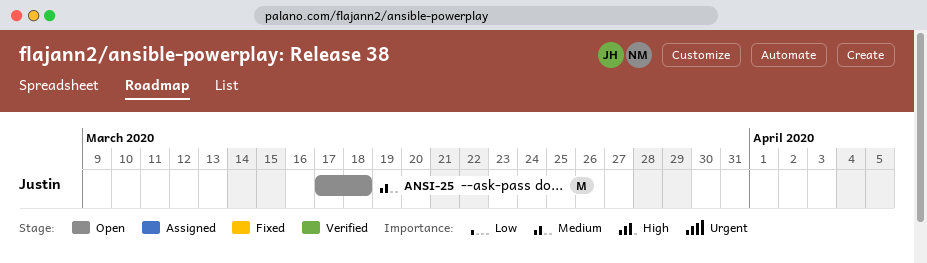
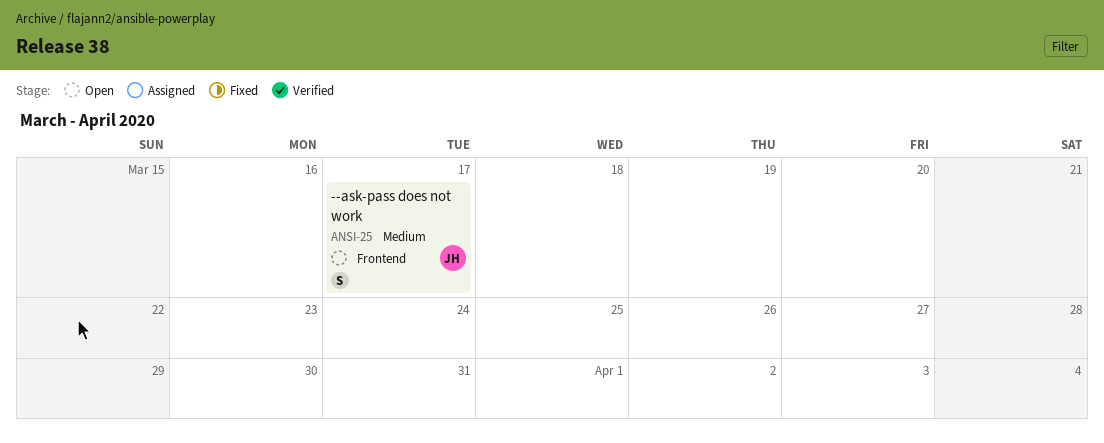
ANSI-25, estimate: M -> S
ANSI-25, due: Mar 18 -> Mar 17

